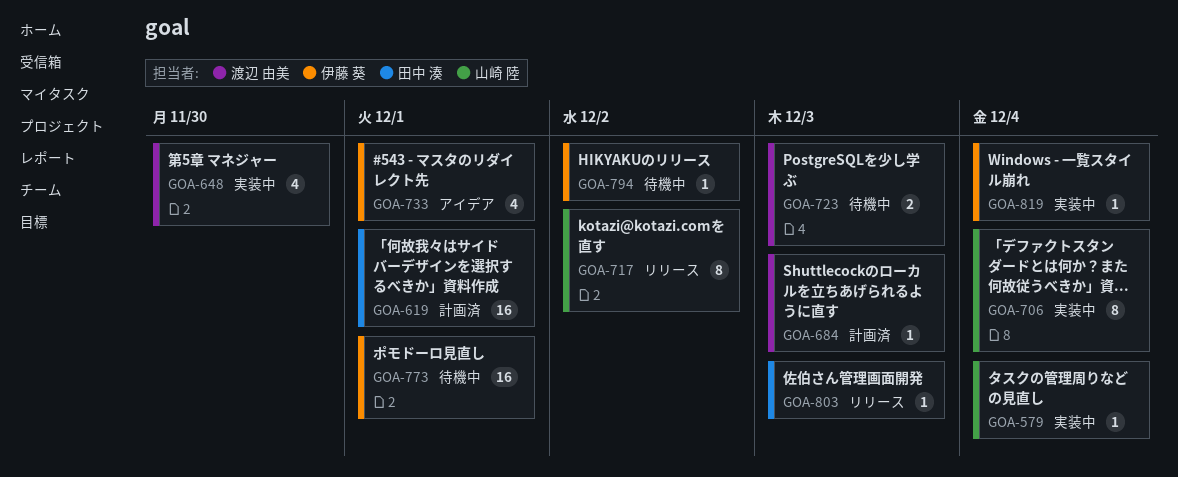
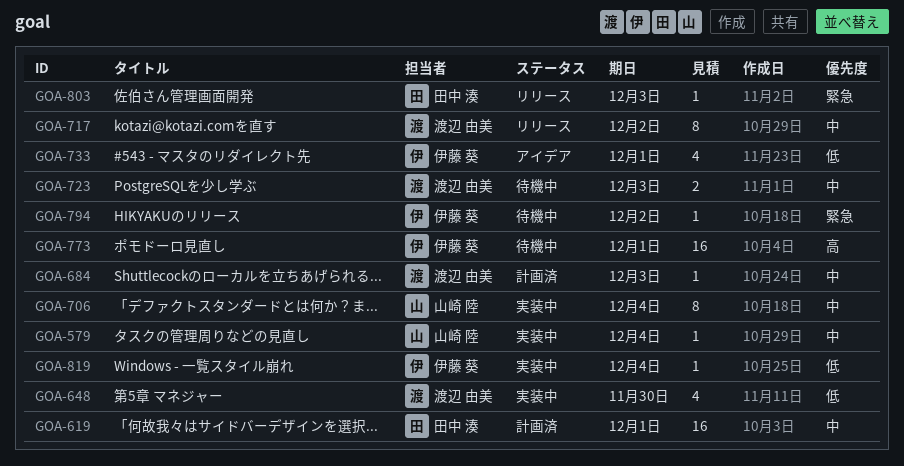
GOA-717, owner: 山崎 陸 -> 渡辺 由美

